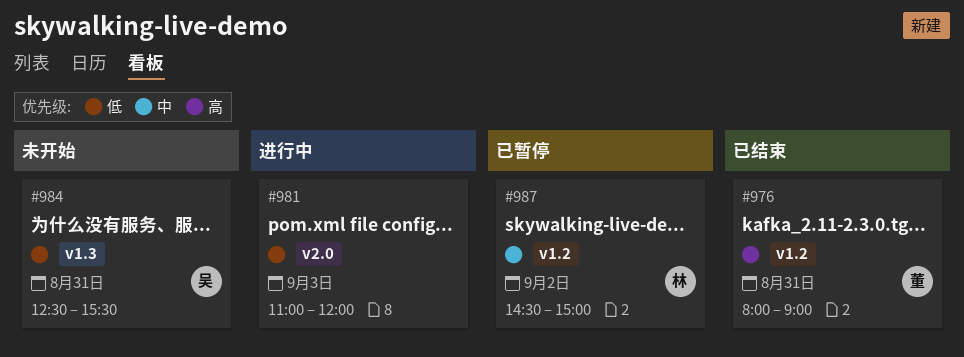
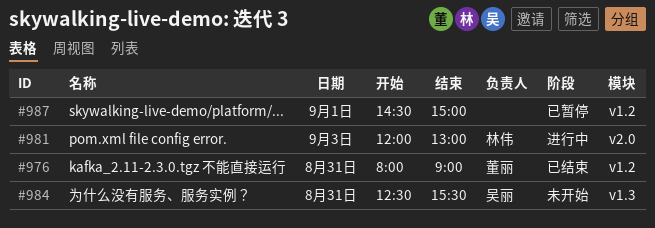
#981, owner: none -> 林伟
#981, begins: 11:00 -> 12:00
#981, ends: 12:00 -> 13:00
#987, owner: 林伟 -> none
#987, day: Sep 2 -> Sep 1

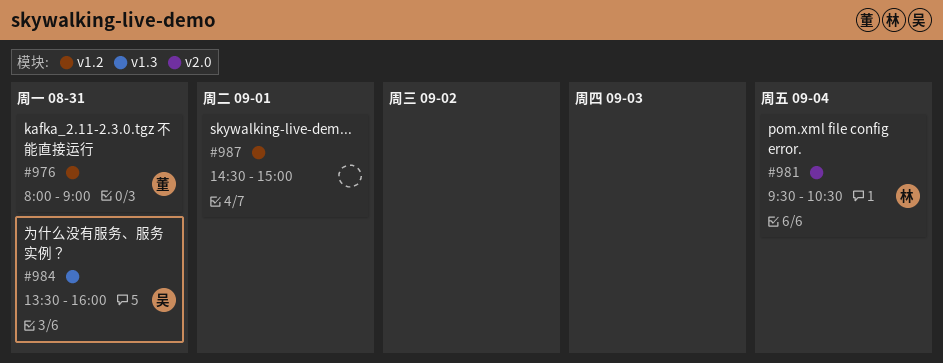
#981, day: Sep 3 -> Sep 4
#981, begins: 12:00 -> 09:30
#981, ends: 13:00 -> 10:30
#984, begins: 12:30 -> 13:30
#984, ends: 15:30 -> 16:00

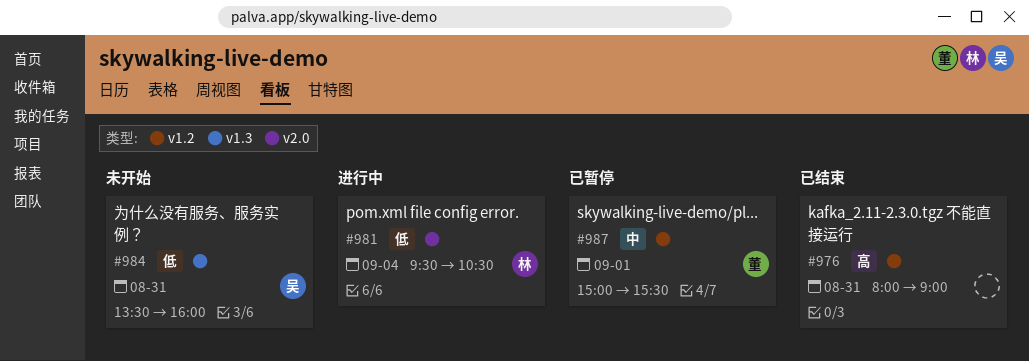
#976, owner: 董 -> none
#987, owner: none -> 董
#987, begins: 14:30 -> 15:00
#987, ends: 15:00 -> 15:30

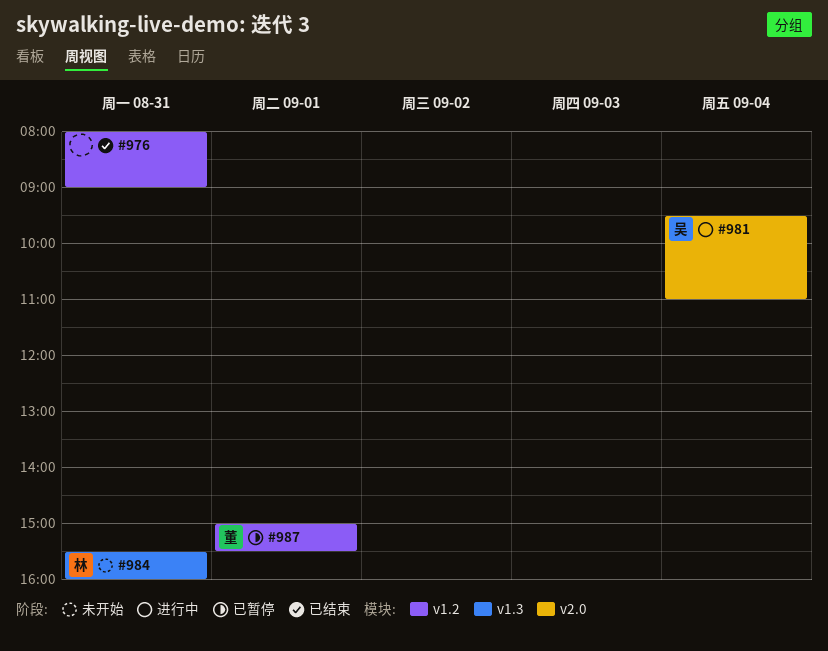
#981, owner: 林 -> 吴
#981, ends: 10:30 -> 11:00
#984, owner: 吴 -> 林
#984, begins: 13:30 -> 15:30

